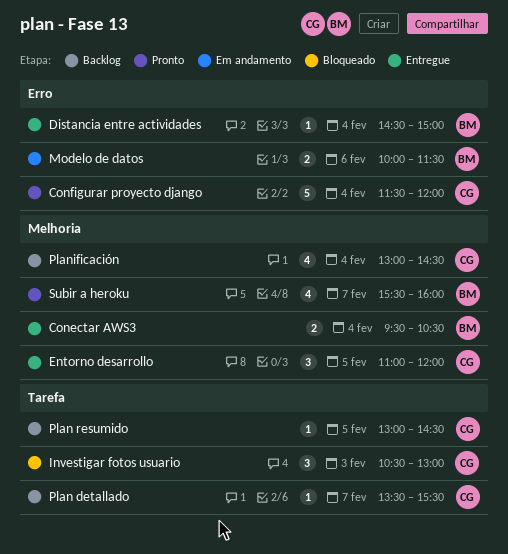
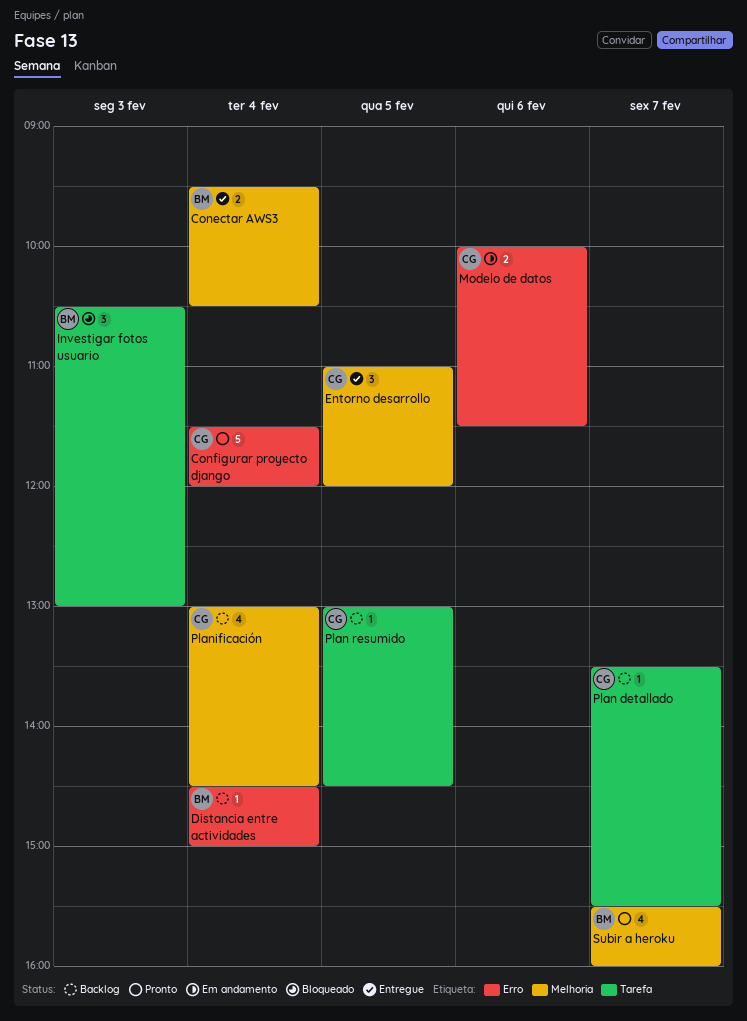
Distancia entre actividades, status: Entregue -> Backlog
Investigar fotos usuario, owner: CG -> BM
Modelo de datos, owner: BM -> CG

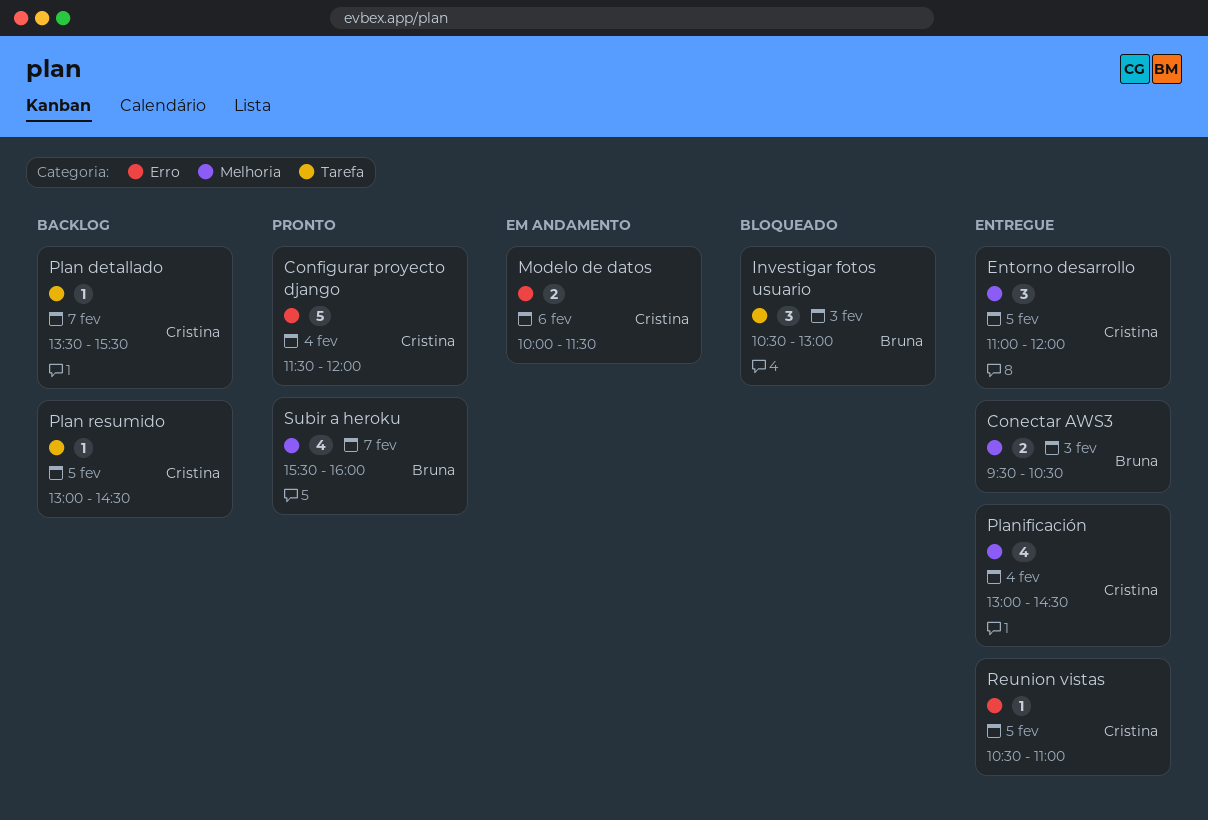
Conectar AWS3, day: Feb 4 -> Feb 3
Distancia entre actividades: present -> none
Planificación, status: Backlog -> Entregue
Reunion vistas: none -> present

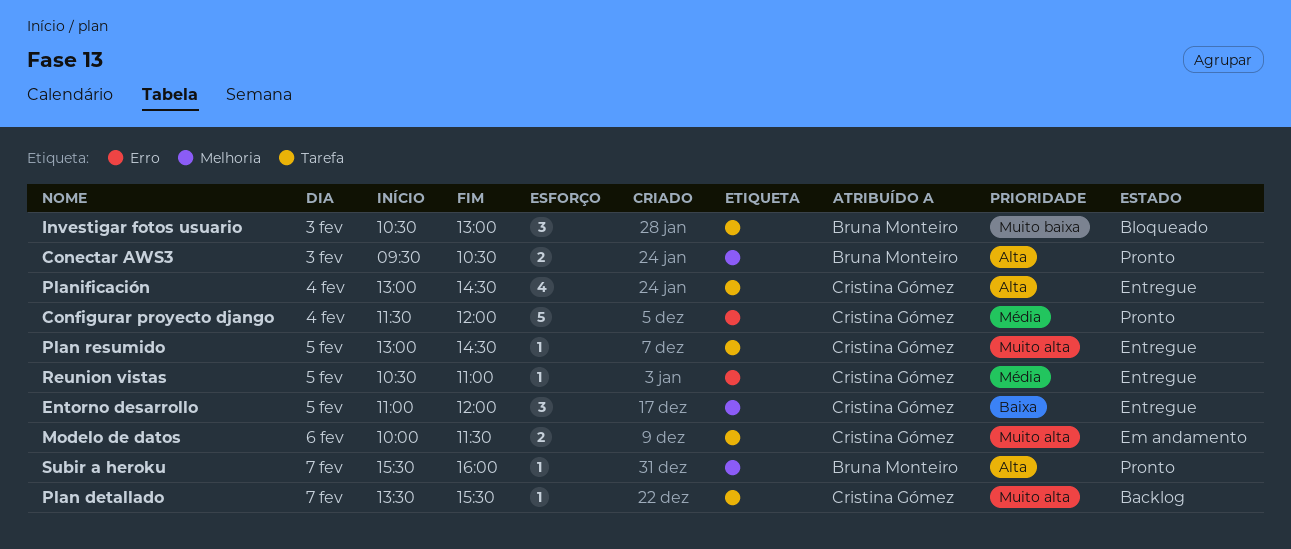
Conectar AWS3, status: Entregue -> Pronto
Modelo de datos, label: Erro -> Tarefa
Plan resumido, status: Backlog -> Entregue
Planificación, label: Melhoria -> Tarefa
Subir a heroku, estimate: 4 -> 1

